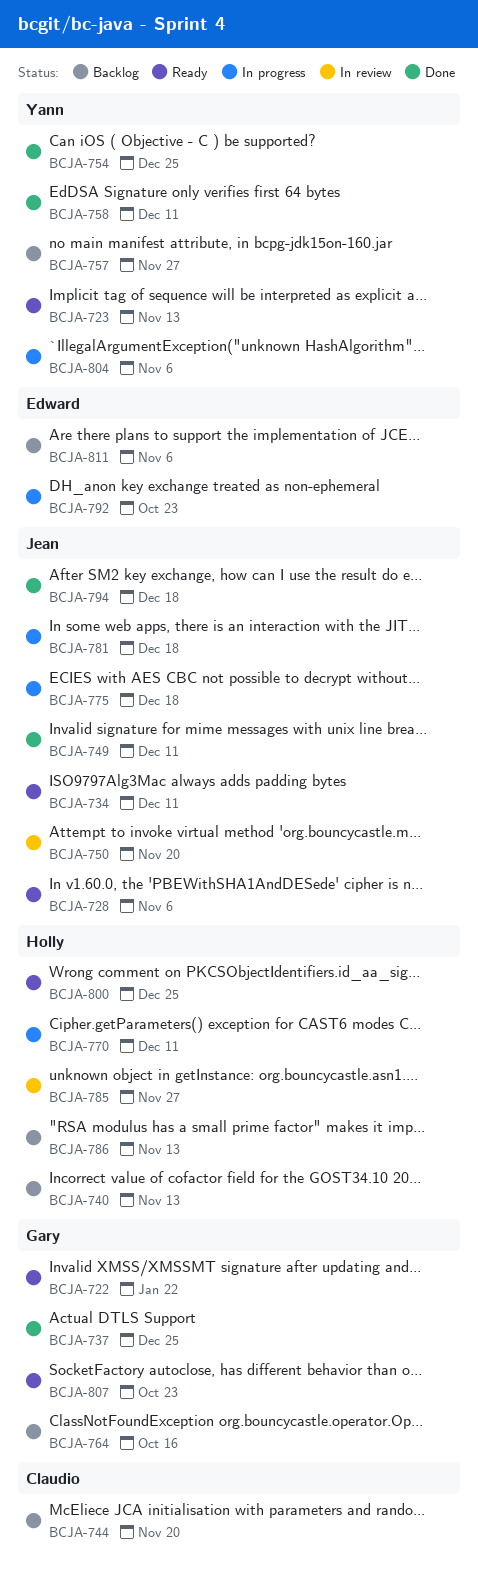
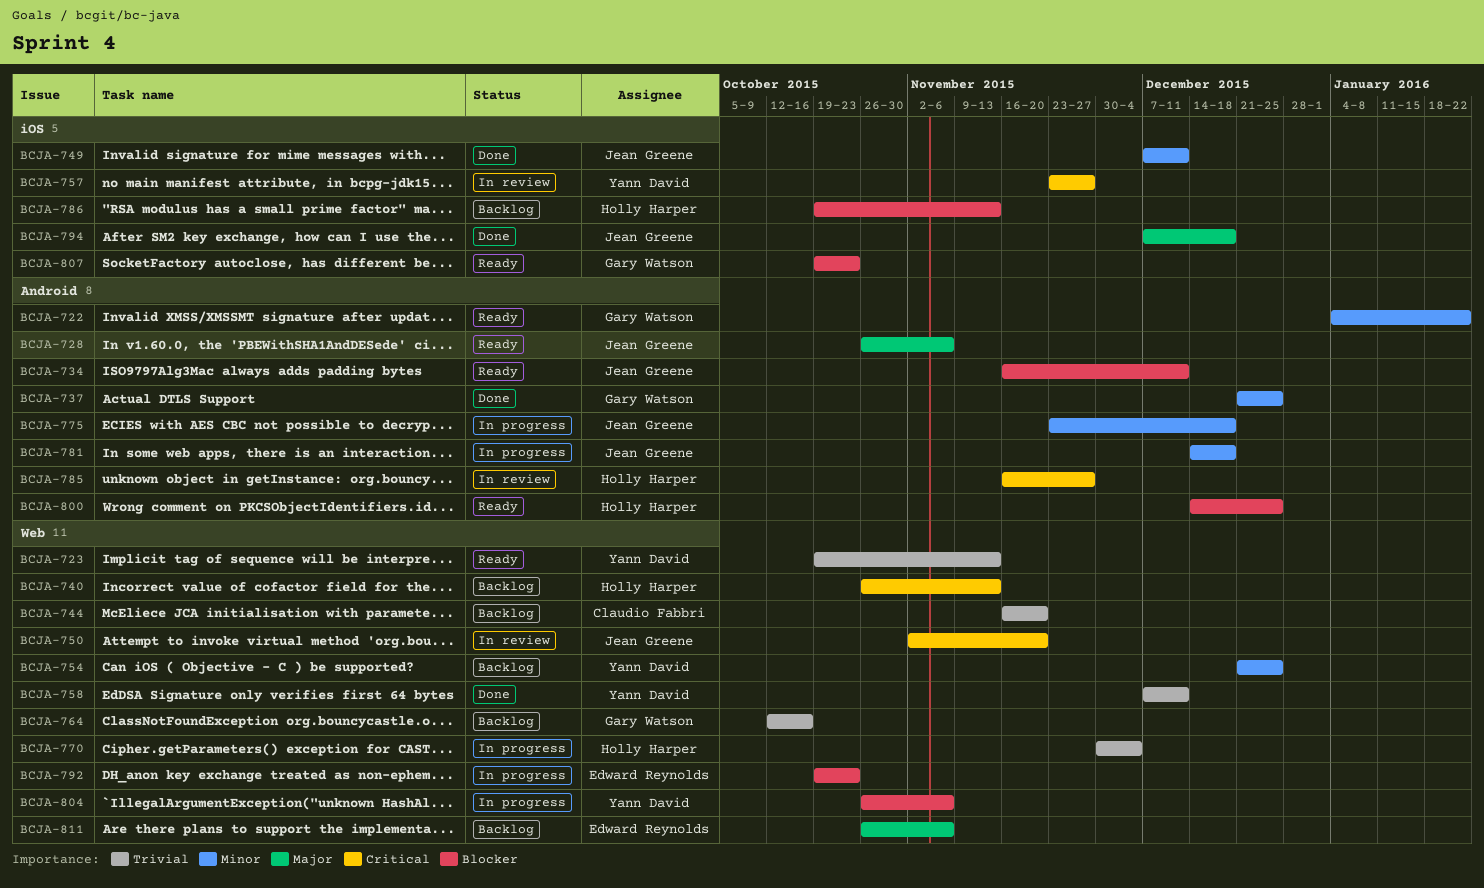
BCJA-754, status: Done -> Backlog
BCJA-757, status: Backlog -> In review
BCJA-770, due: Dec 11 -> Dec 4

